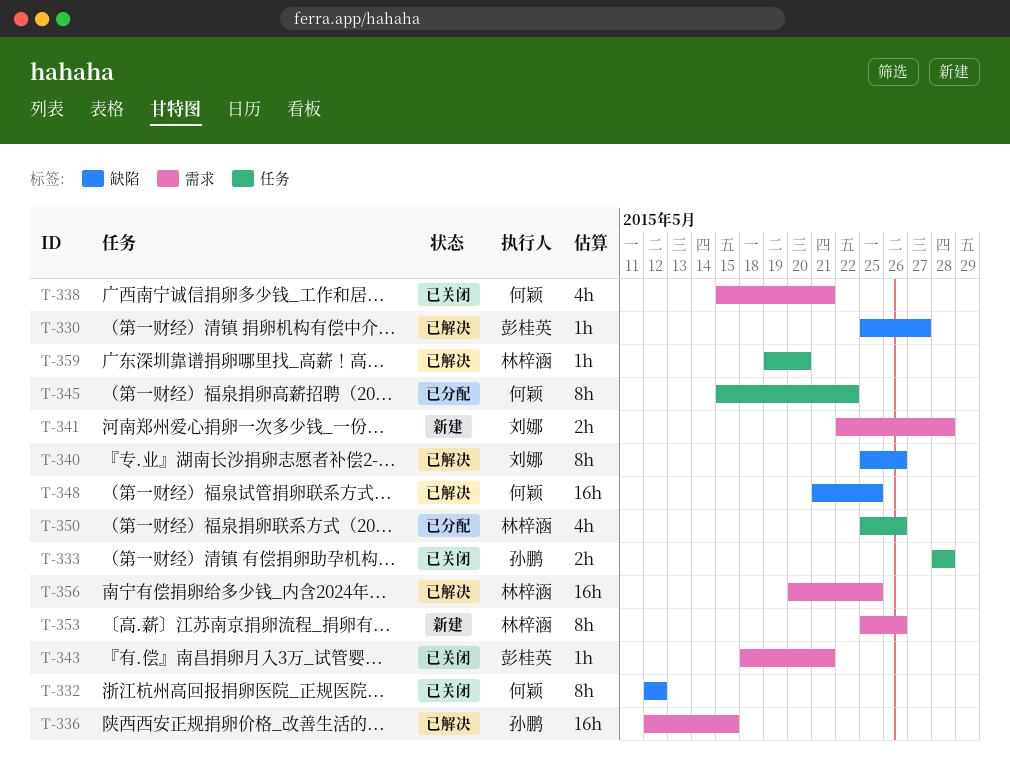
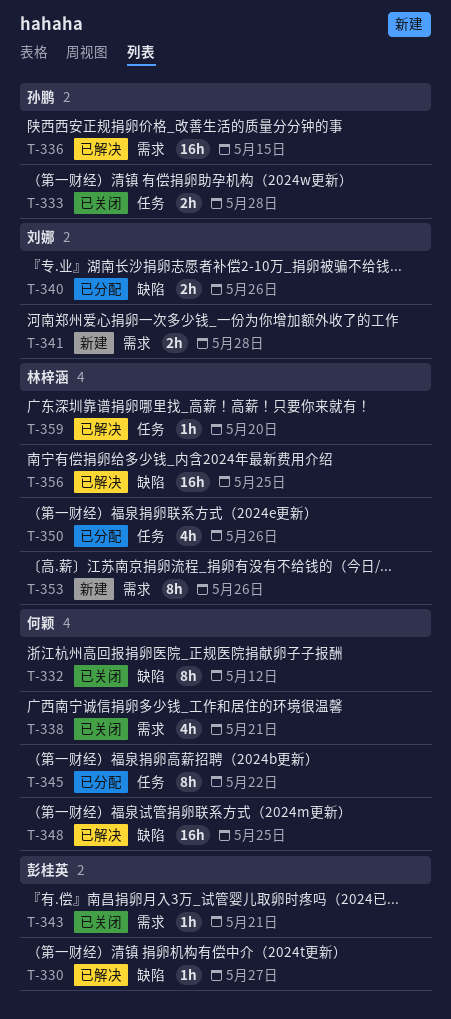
T-340, status: 已解决 -> 已分配
T-340, estimate: 8h -> 2h
T-356, label: 需求 -> 缺陷

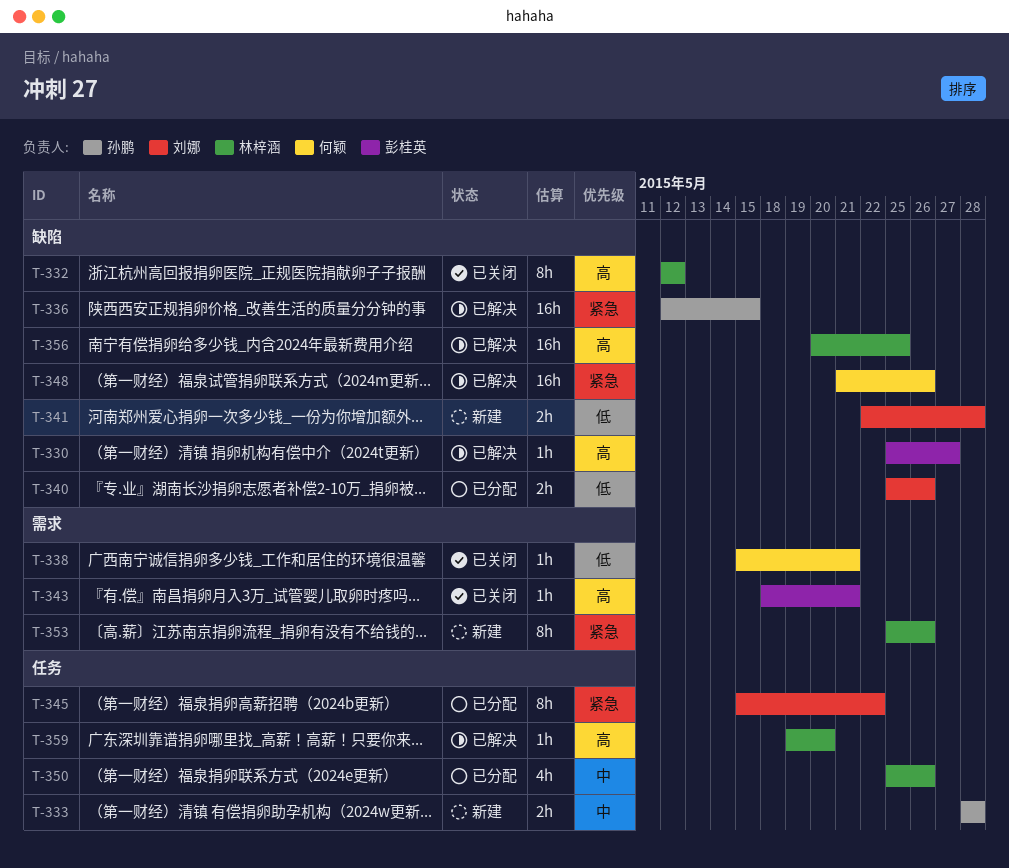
T-332, owner: 何颖 -> 林梓涵
T-333, status: 已关闭 -> 新建
T-336, label: 需求 -> 缺陷
T-338, estimate: 4h -> 1h
T-341, label: 需求 -> 缺陷
T-345, owner: 何颖 -> 刘娜
T-348, due: May 25 -> May 26

